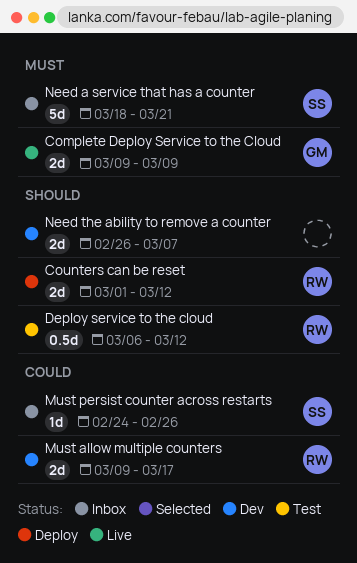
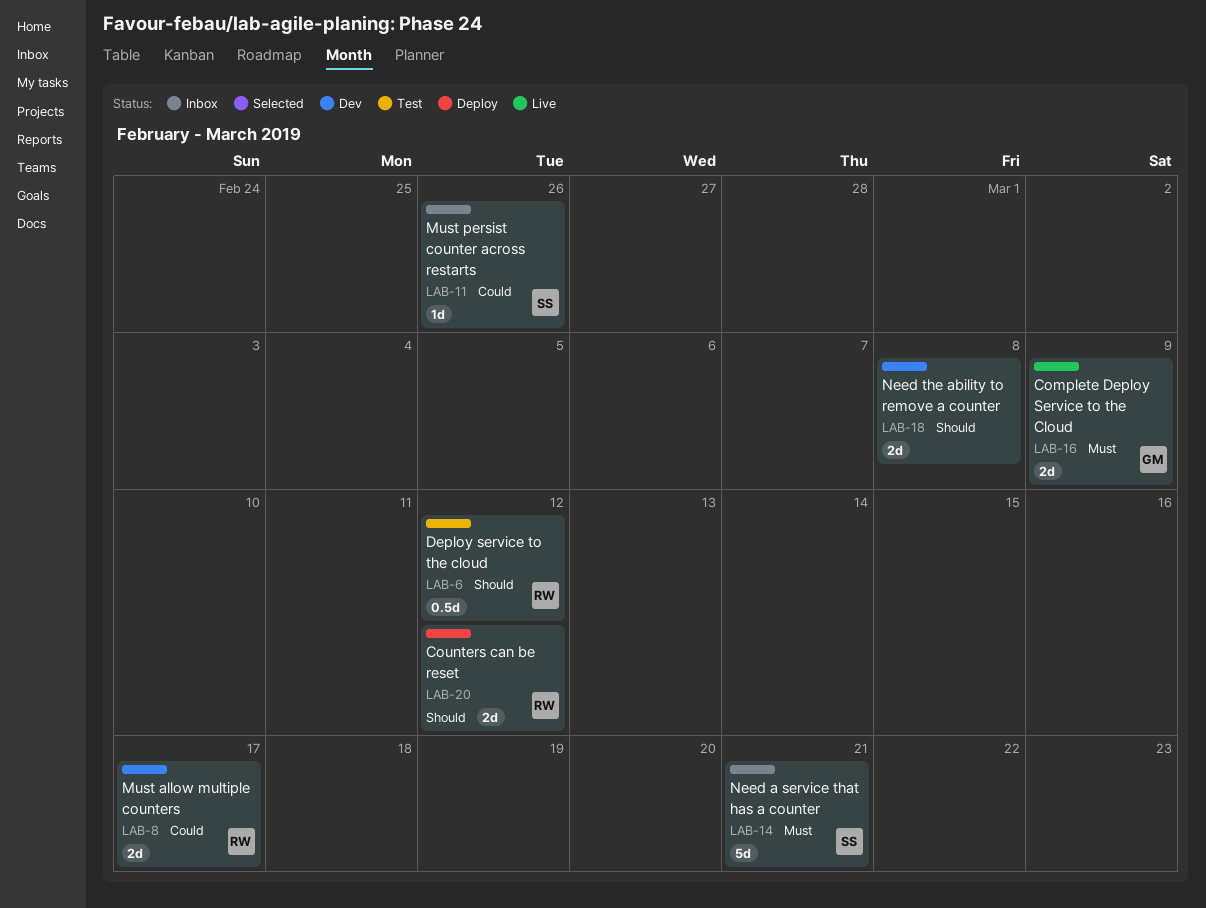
Need the ability to remove a counter, due: Mar 7 -> Mar 8

